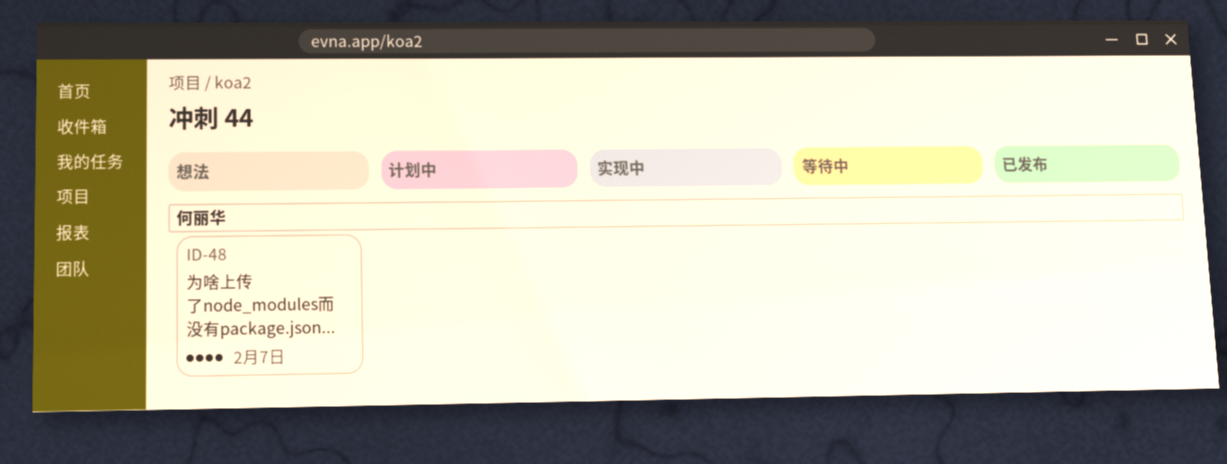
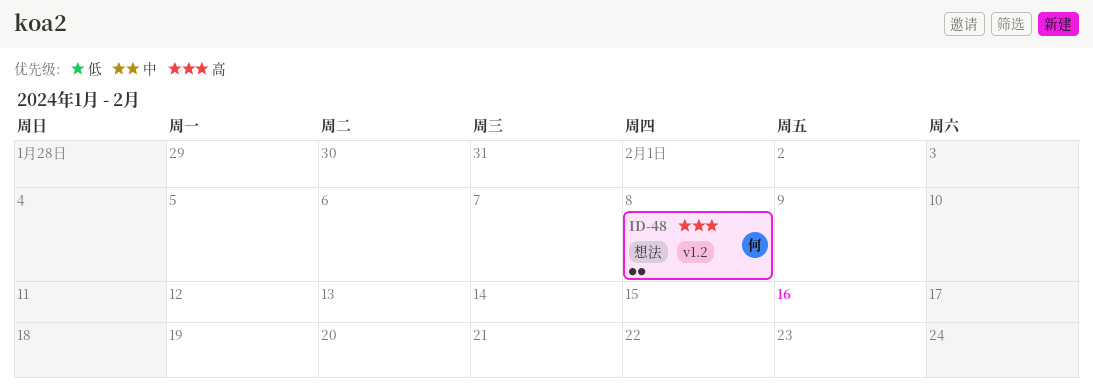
ID-48, estimate: 4 -> 2
ID-48, due: Feb 7 -> Feb 8

